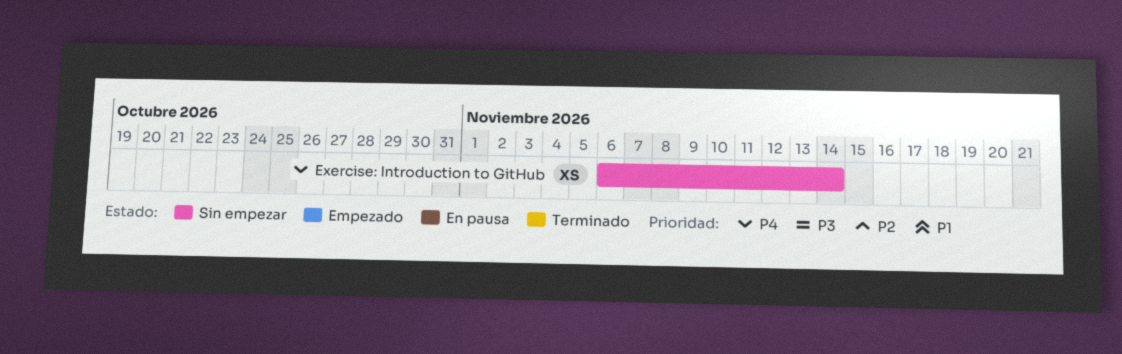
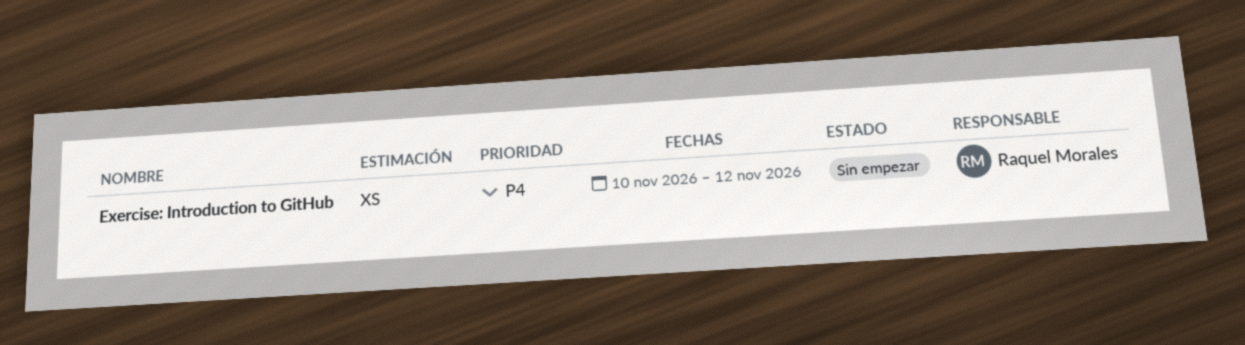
Exercise: Introduction to GitHub, start: Nov 6 -> Nov 10
Exercise: Introduction to GitHub, due: Nov 14 -> Nov 12

